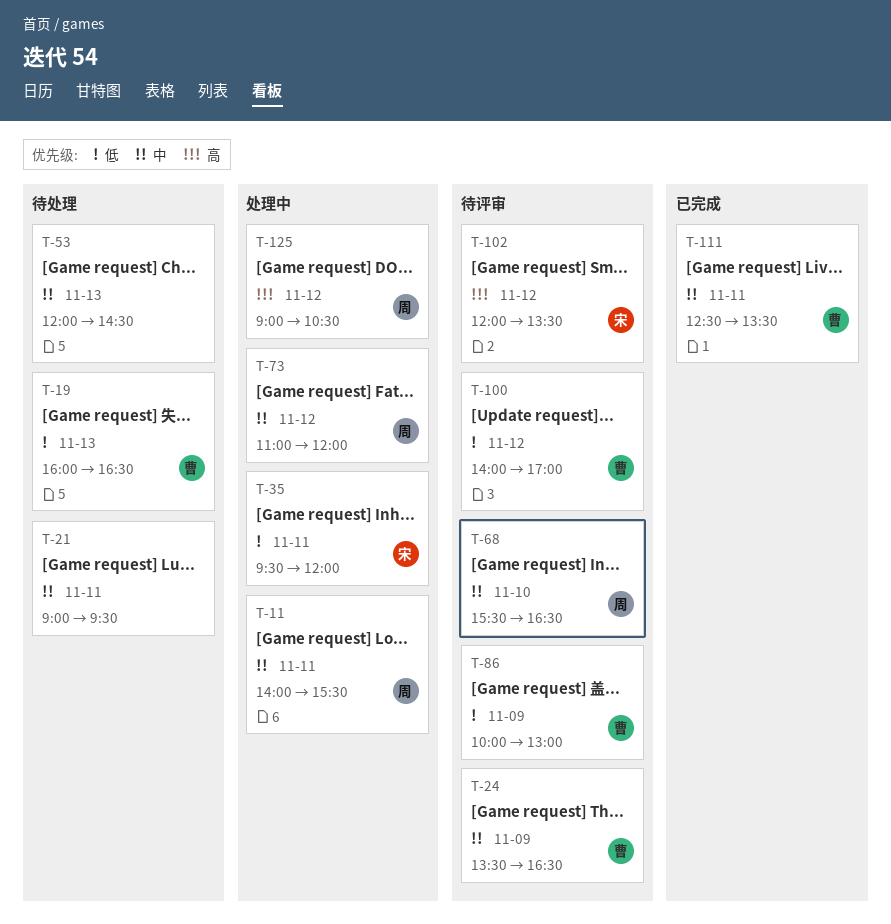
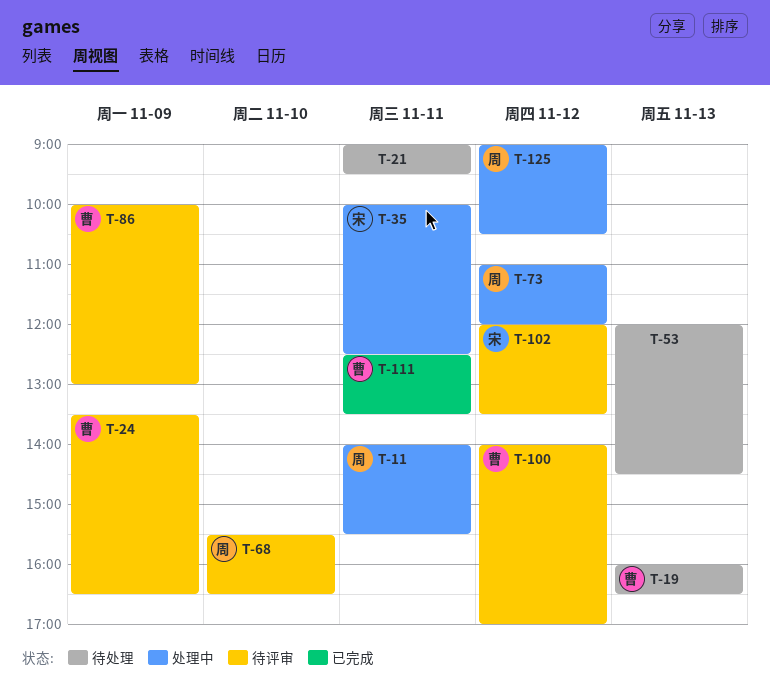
T-35, begins: 09:30 -> 10:00
T-35, ends: 12:00 -> 12:30

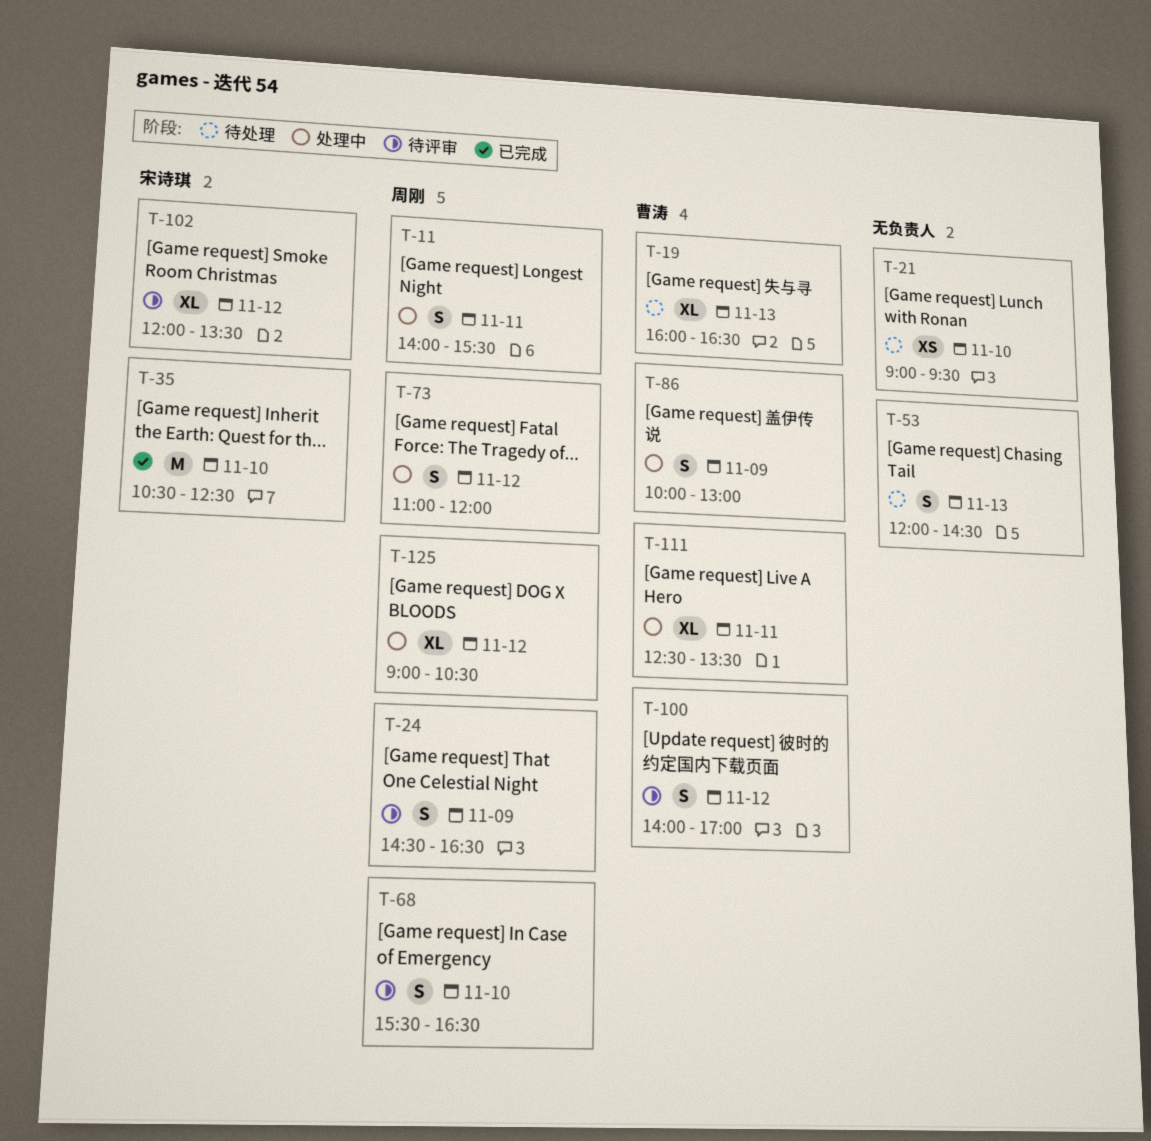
T-21, day: Nov 11 -> Nov 10
T-24, owner: 曹涛 -> 周刚
T-24, begins: 13:30 -> 14:30
T-35, status: 处理中 -> 已完成
T-35, day: Nov 11 -> Nov 10
T-35, begins: 10:00 -> 10:30
T-86, status: 待评审 -> 处理中
T-111, status: 已完成 -> 处理中

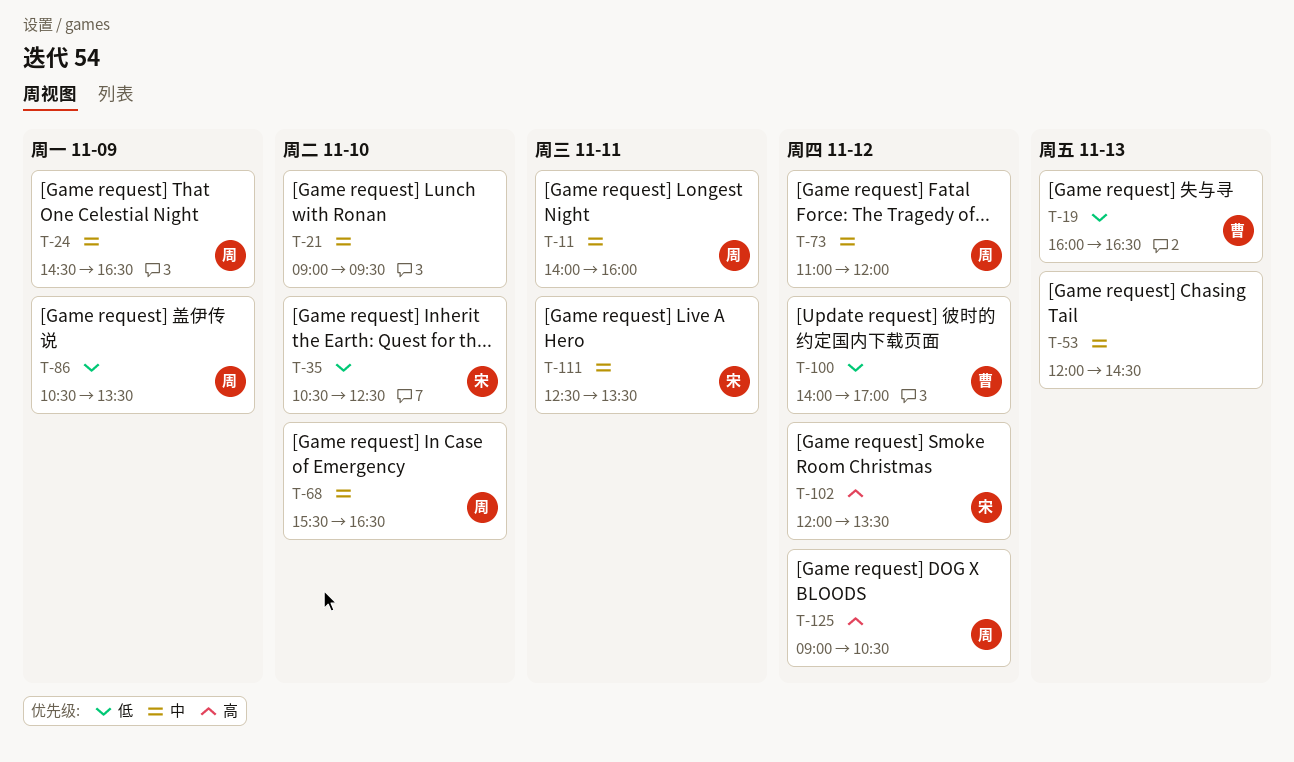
T-11, ends: 15:30 -> 16:00
T-86, owner: 曹涛 -> 周刚
T-86, begins: 10:00 -> 10:30
T-86, ends: 13:00 -> 13:30
T-111, owner: 曹涛 -> 宋诗琪

